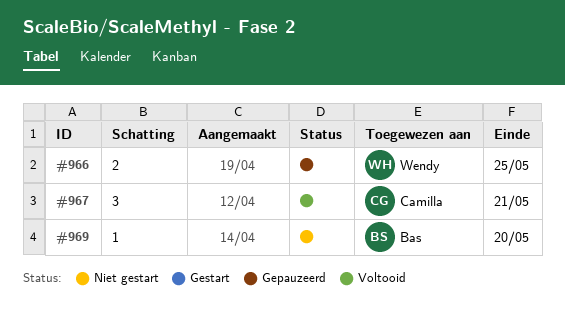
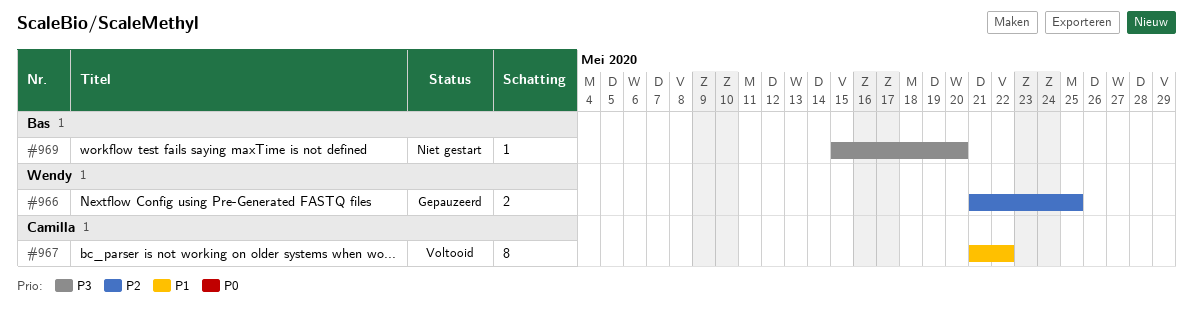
#967, estimate: 3 -> 8
#967, due: May 21 -> May 22

